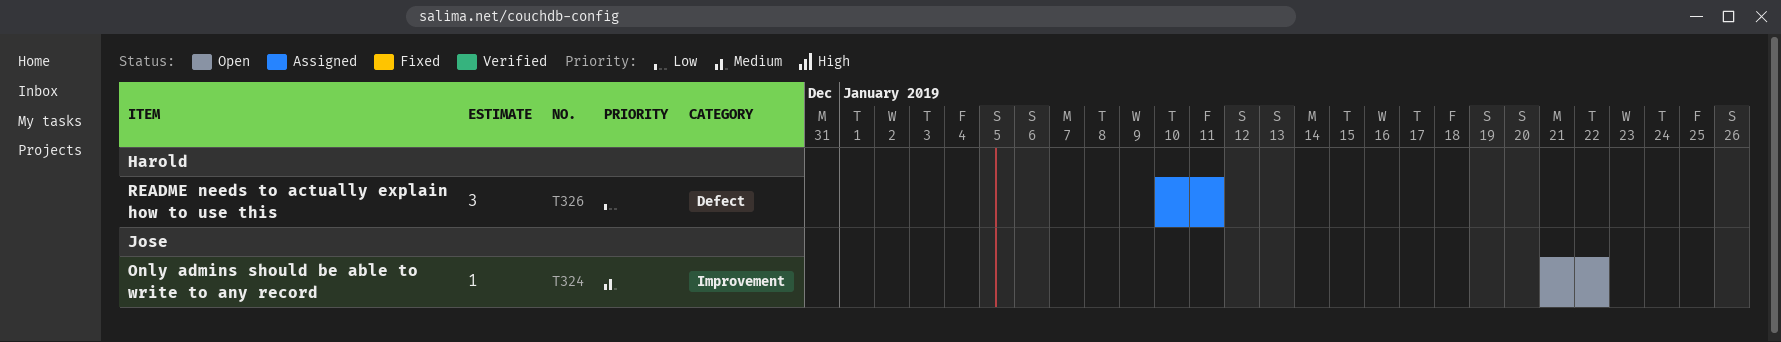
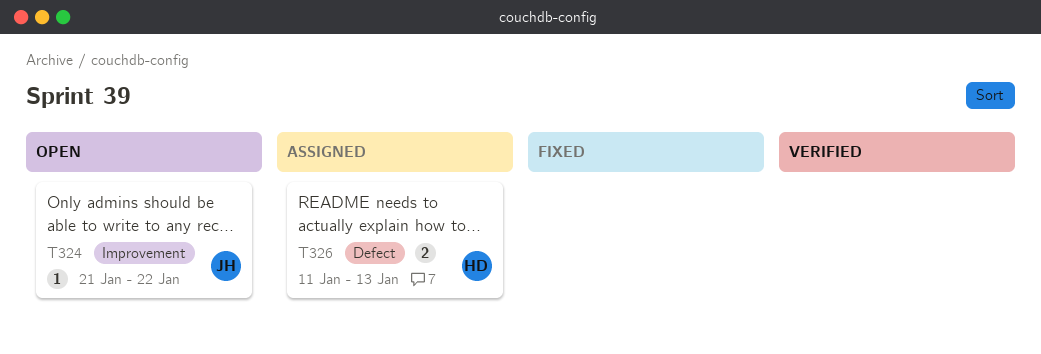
T326, estimate: 3 -> 2
T326, start: Jan 10 -> Jan 11
T326, due: Jan 11 -> Jan 13

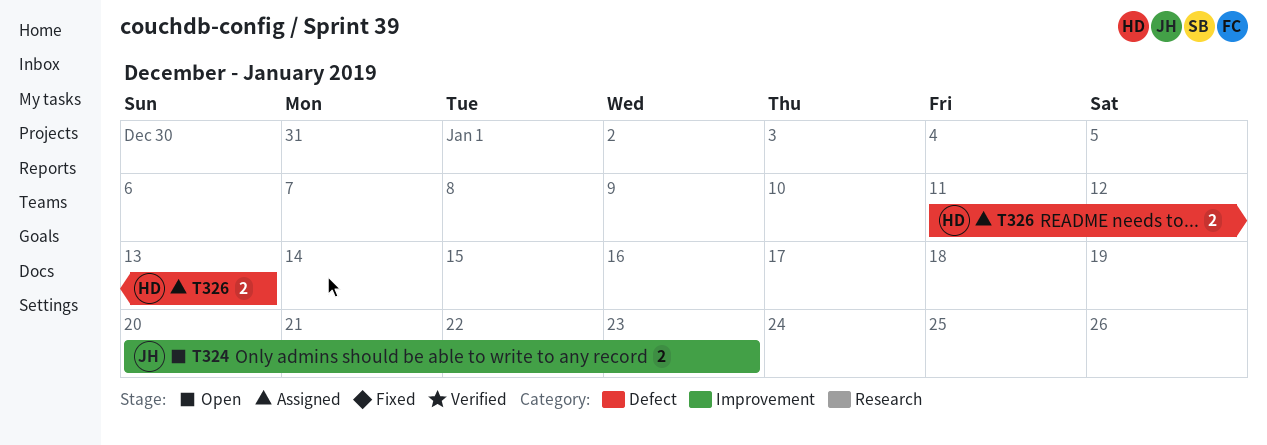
T324, estimate: 1 -> 2
T324, start: Jan 21 -> Jan 20
T324, due: Jan 22 -> Jan 23

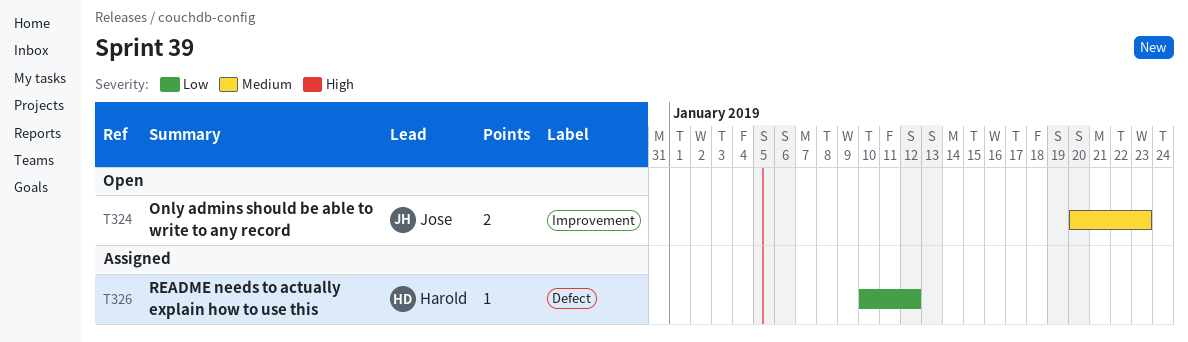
T326, estimate: 2 -> 1
T326, start: Jan 11 -> Jan 10
T326, due: Jan 13 -> Jan 12

